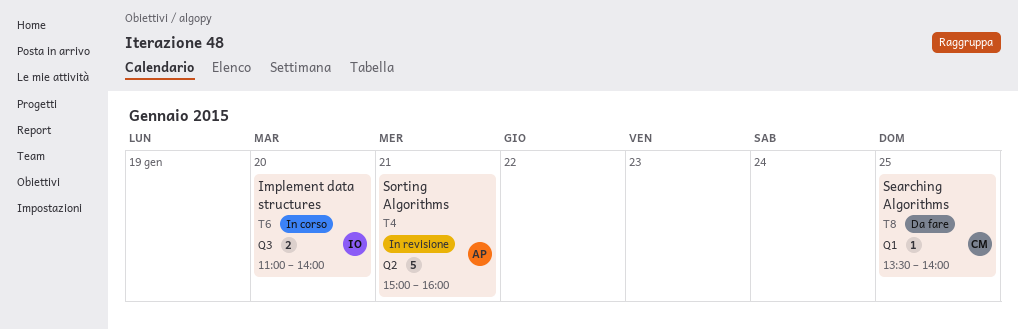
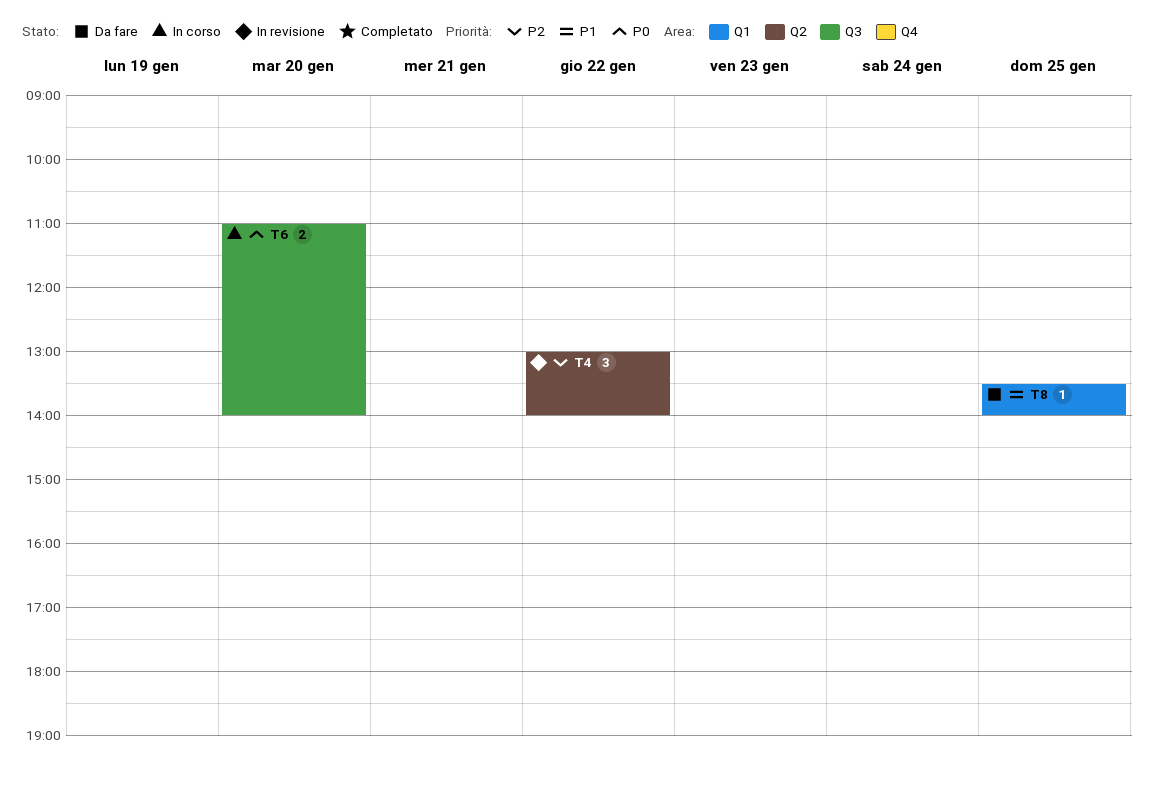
T4, estimate: 5 -> 3
T4, day: Jan 21 -> Jan 22
T4, begins: 15:00 -> 13:00
T4, ends: 16:00 -> 14:00

